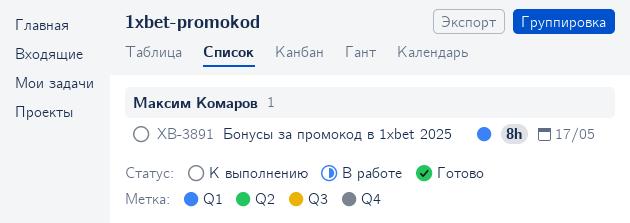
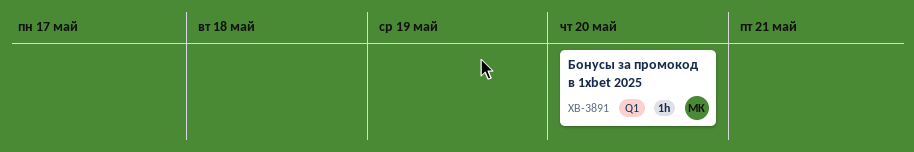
XB-3891, estimate: 8h -> 1h
XB-3891, due: May 17 -> May 20

